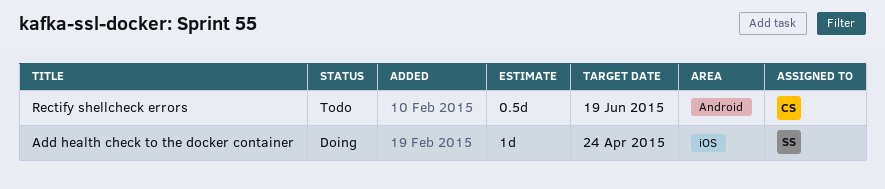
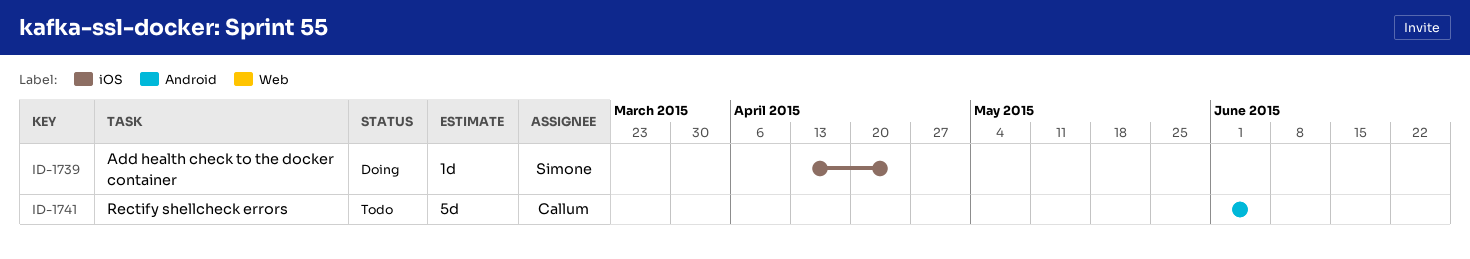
Rectify shellcheck errors, estimate: 0.5d -> 5d
Rectify shellcheck errors, due: Jun 19 -> Jun 5

